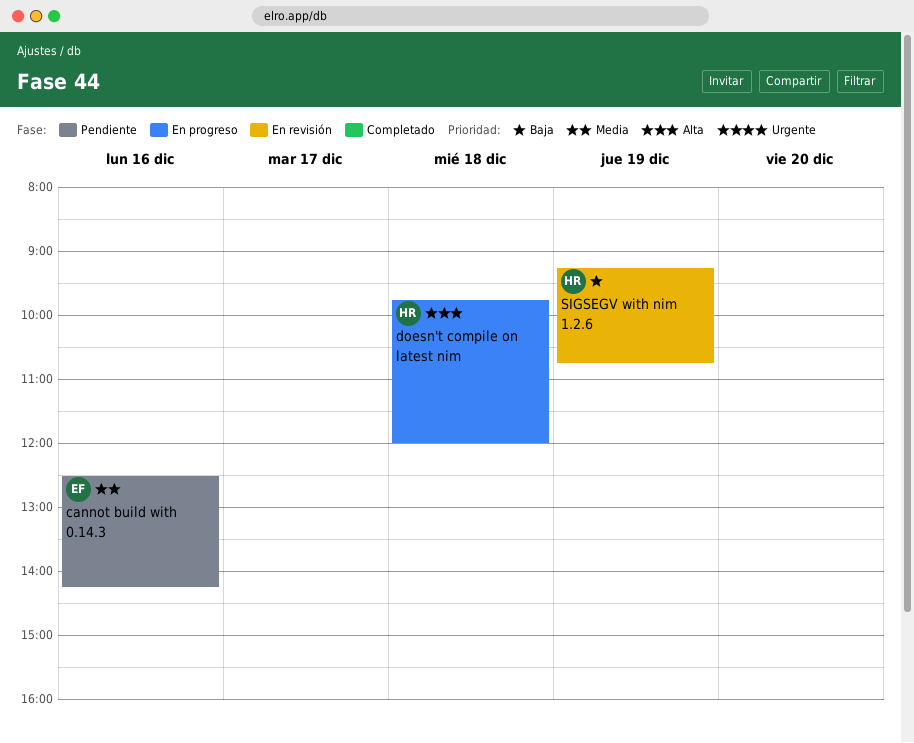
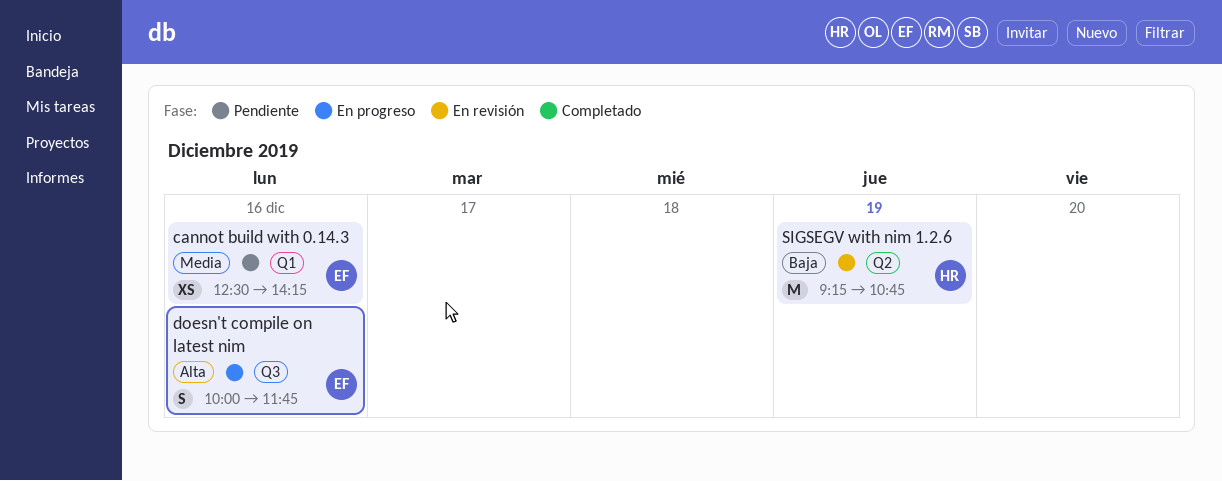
doesn't compile on latest nim, owner: HR -> EF
doesn't compile on latest nim, day: Dec 18 -> Dec 16
doesn't compile on latest nim, begins: 09:45 -> 10:00
doesn't compile on latest nim, ends: 12:00 -> 11:45

